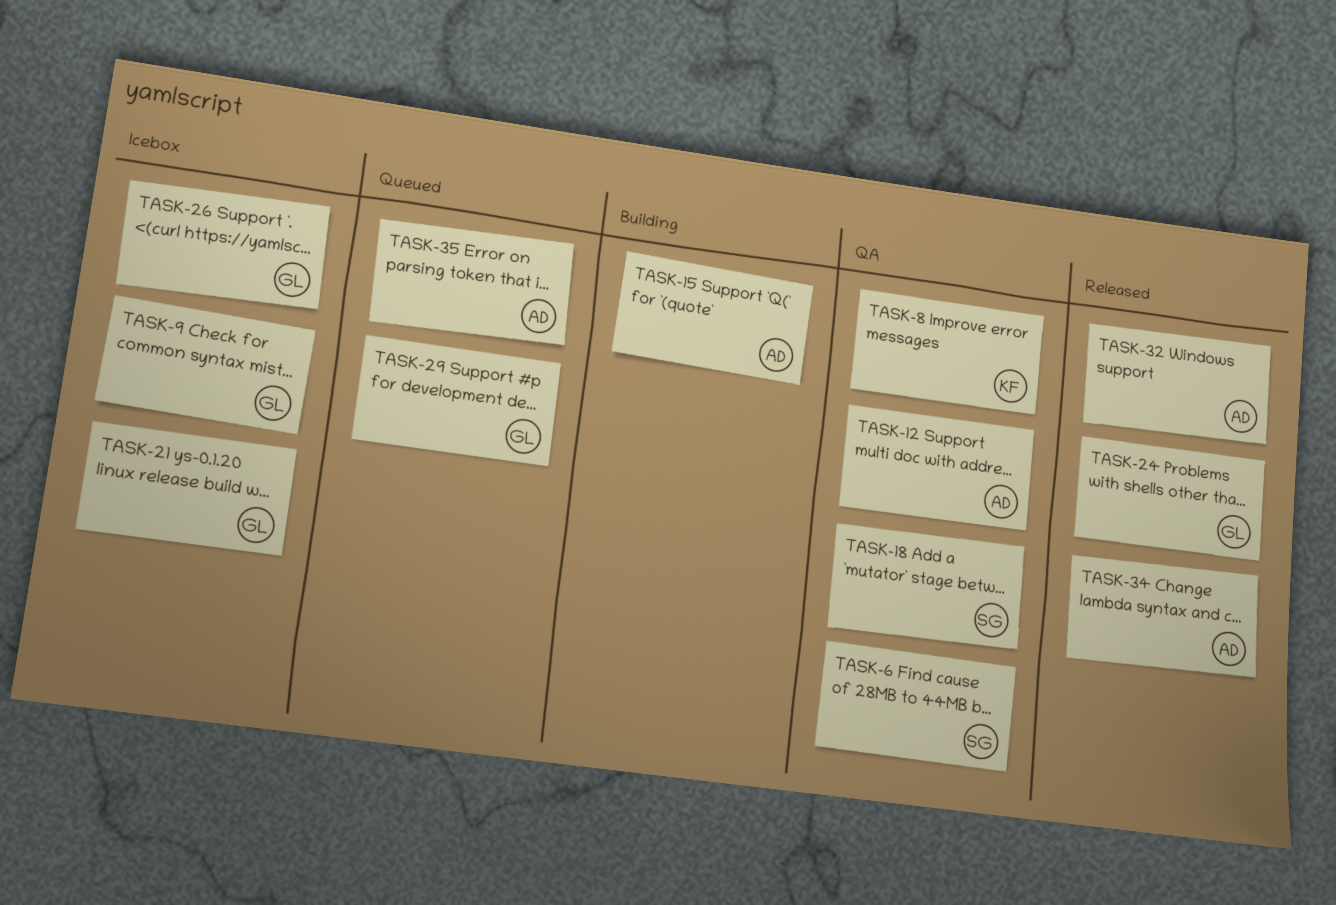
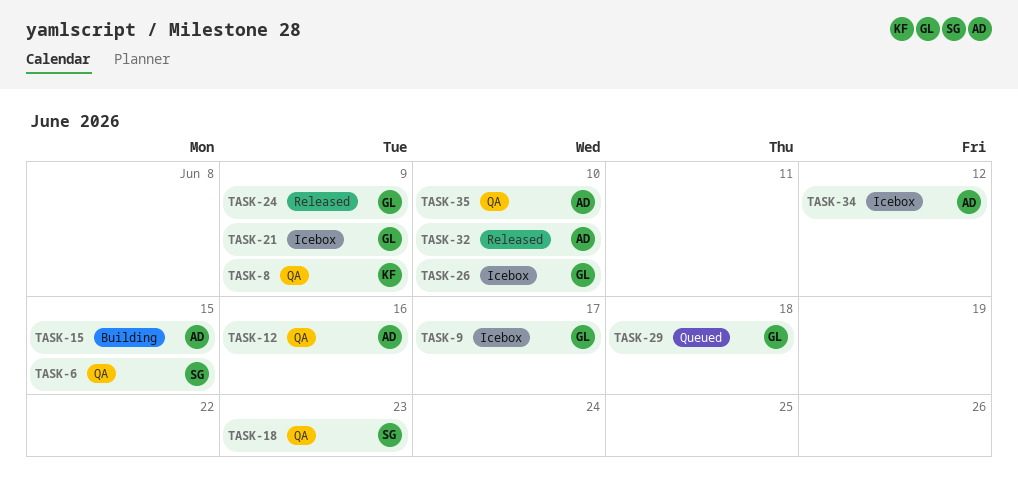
TASK-34, status: Released -> Icebox
TASK-35, status: Queued -> QA

